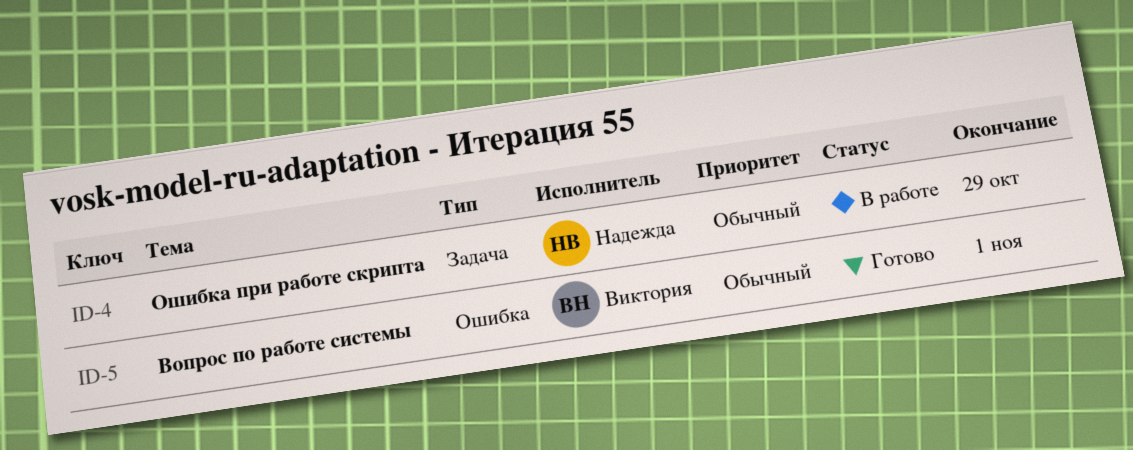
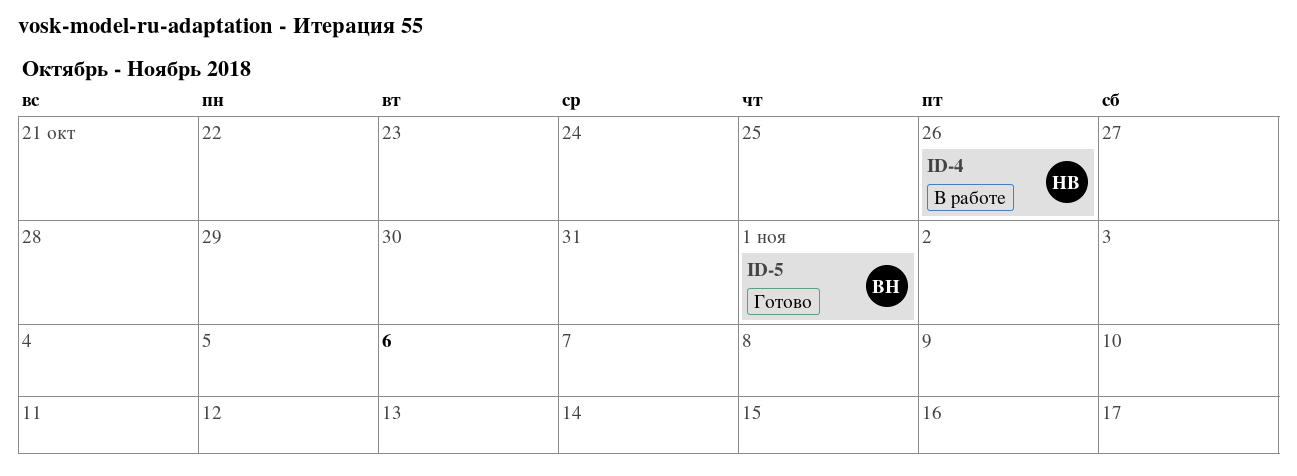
ID-4, due: Oct 29 -> Oct 26

